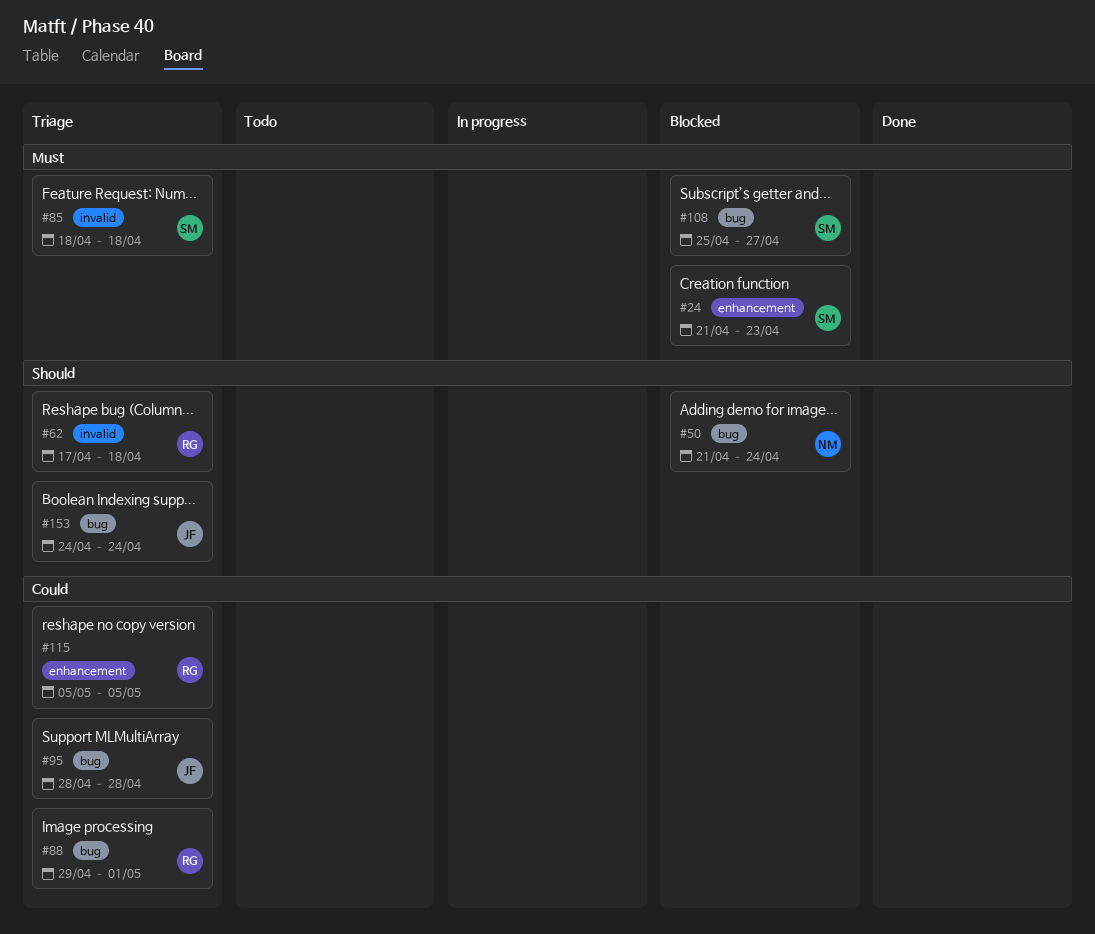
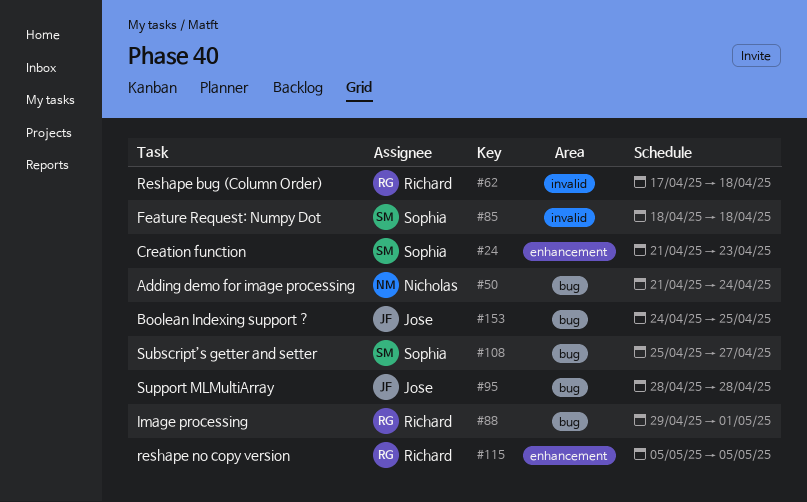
#153, due: Apr 24 -> Apr 25

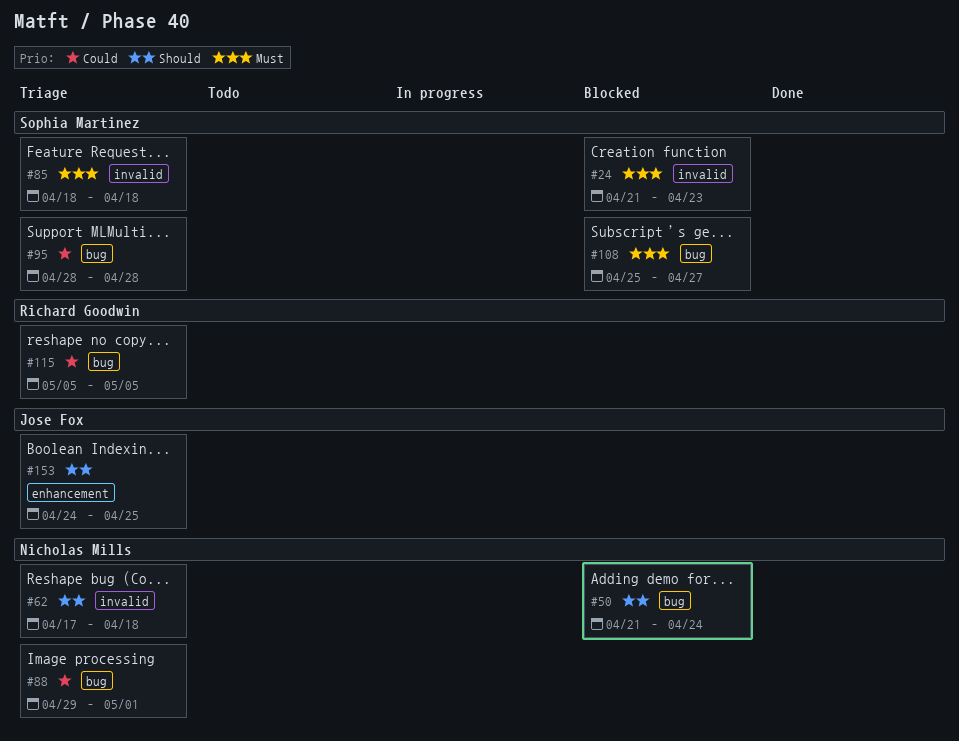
#24, label: enhancement -> invalid
#62, owner: Richard Goodwin -> Nicholas Mills
#88, owner: Richard Goodwin -> Nicholas Mills
#95, owner: Jose Fox -> Sophia Martinez
#115, label: enhancement -> bug
#153, label: bug -> enhancement

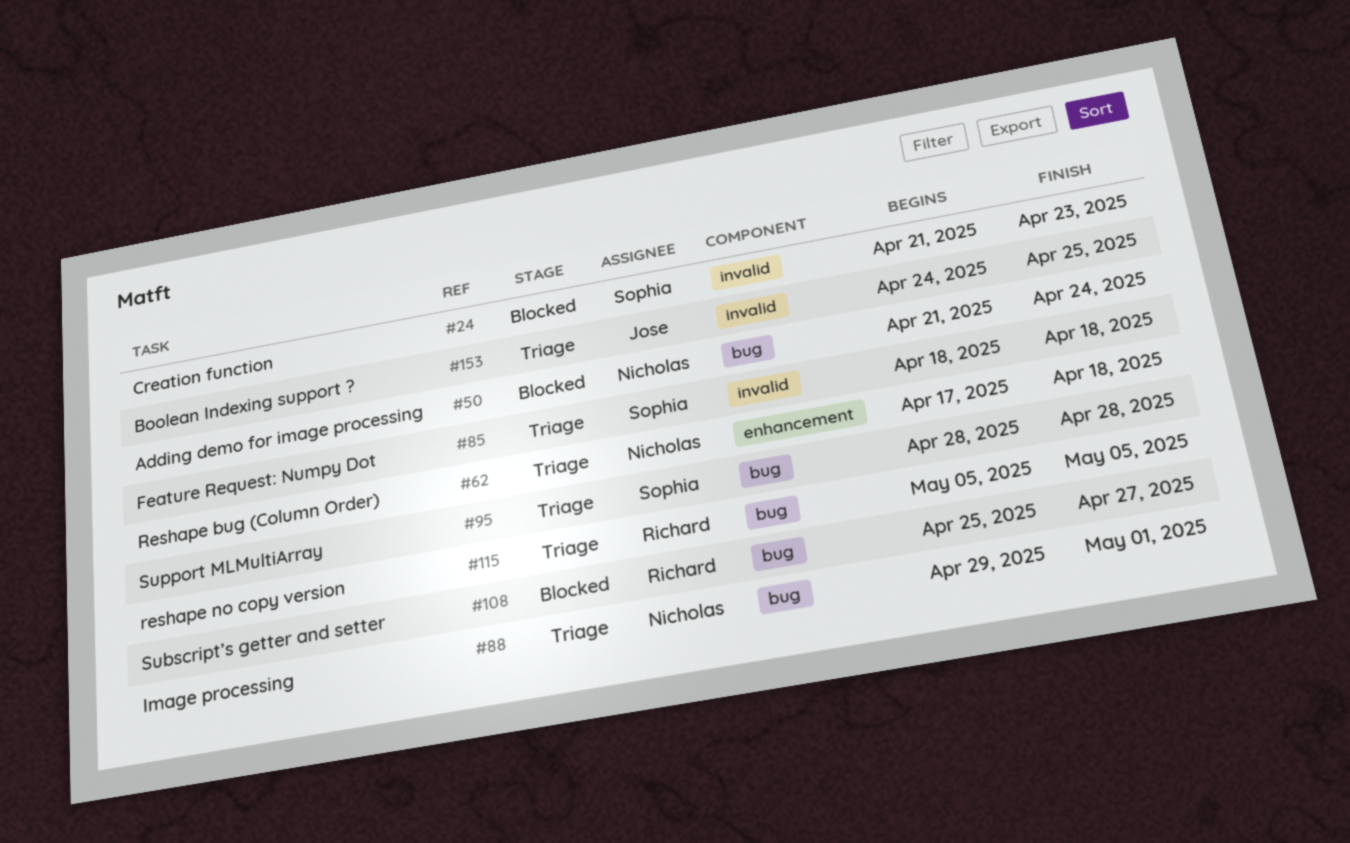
#62, label: invalid -> enhancement
#108, owner: Sophia Martinez -> Richard Goodwin
#153, label: enhancement -> invalid

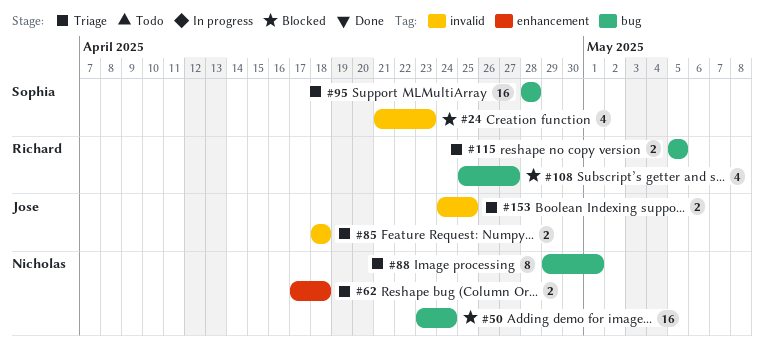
#50, start: Apr 21 -> Apr 23
#85, owner: Sophia -> Jose

